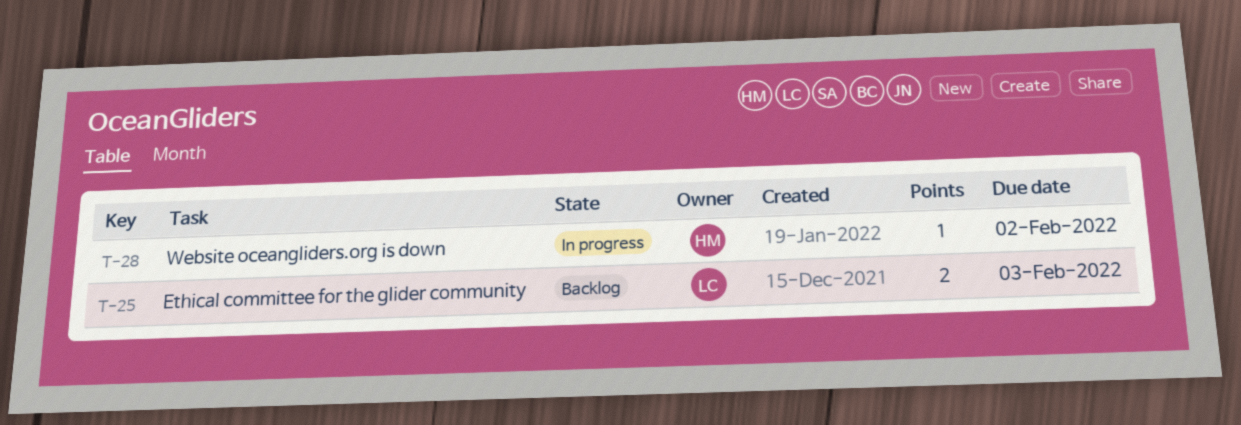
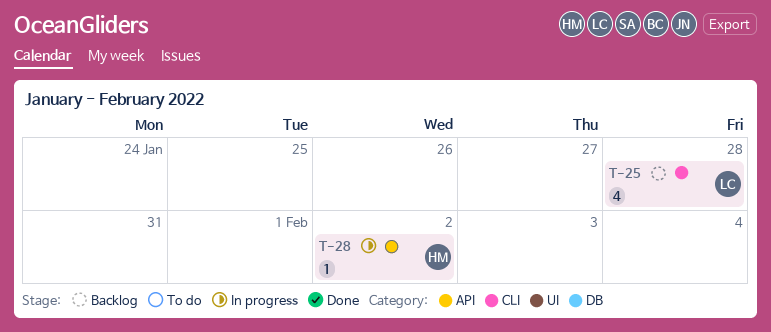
T-25, estimate: 2 -> 4
T-25, due: Feb 3 -> Jan 28

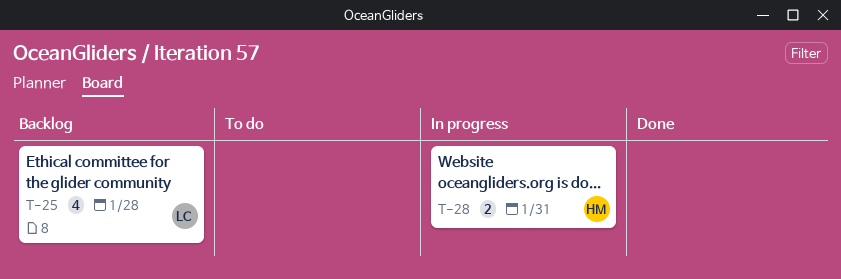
T-28, estimate: 1 -> 2
T-28, due: Feb 2 -> Jan 31

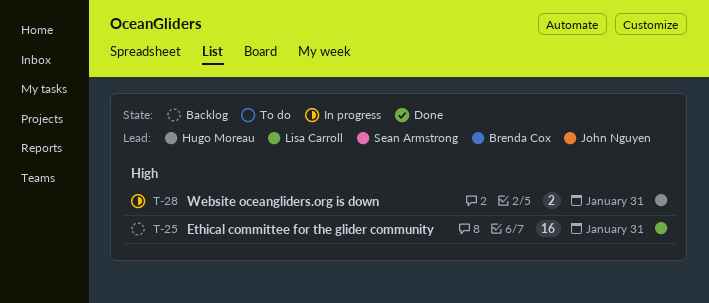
T-25, estimate: 4 -> 16
T-25, due: Jan 28 -> Jan 31

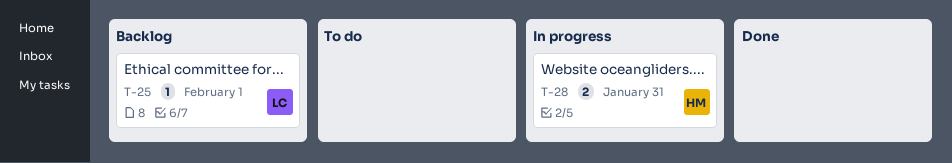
T-25, estimate: 16 -> 1
T-25, due: Jan 31 -> Feb 1

